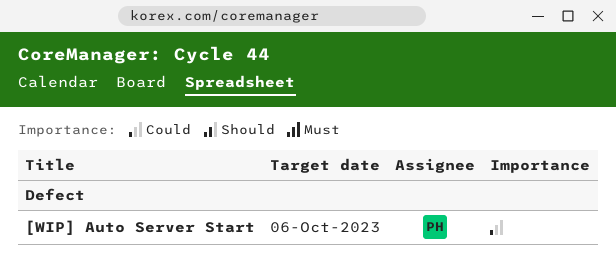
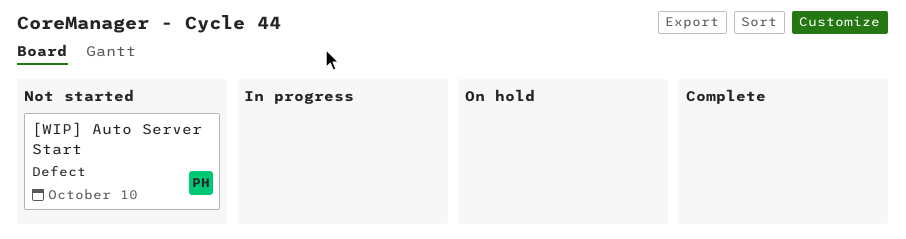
[WIP] Auto Server Start, due: Oct 6 -> Oct 10

